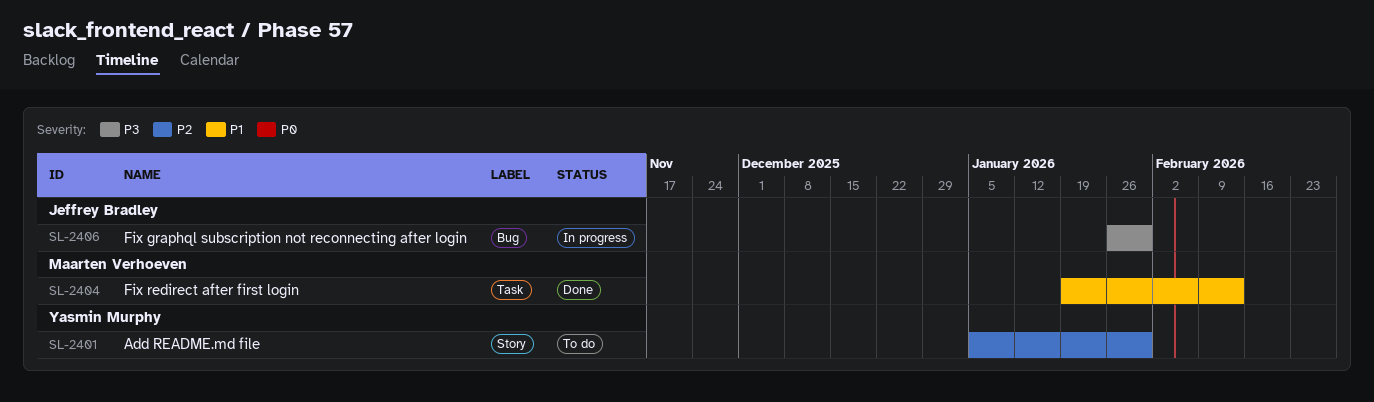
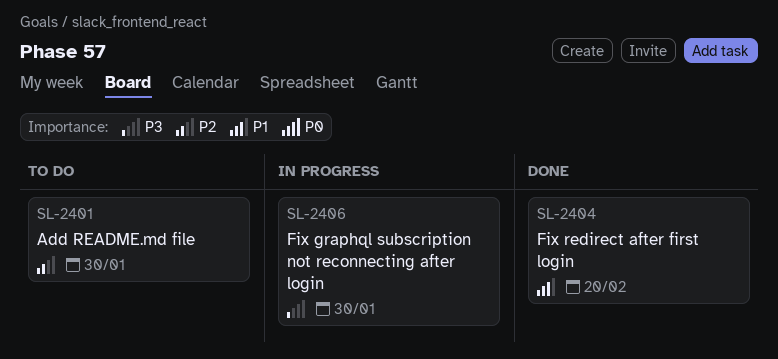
SL-2404, due: Feb 13 -> Feb 20

